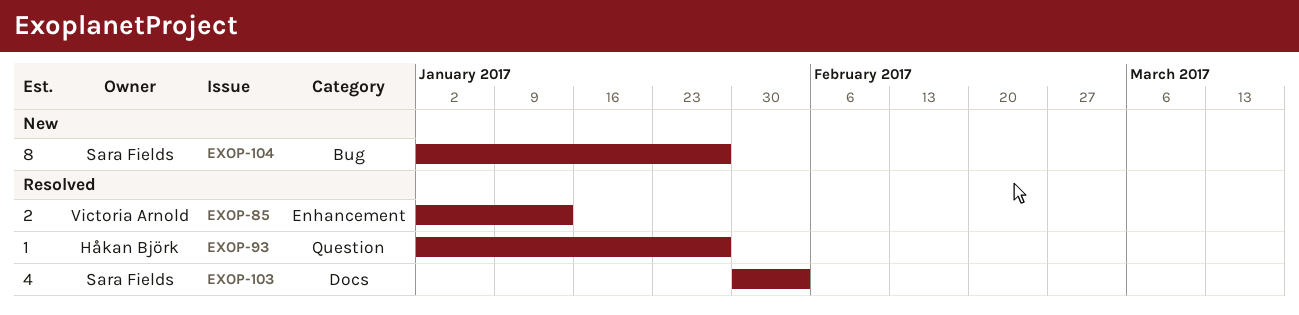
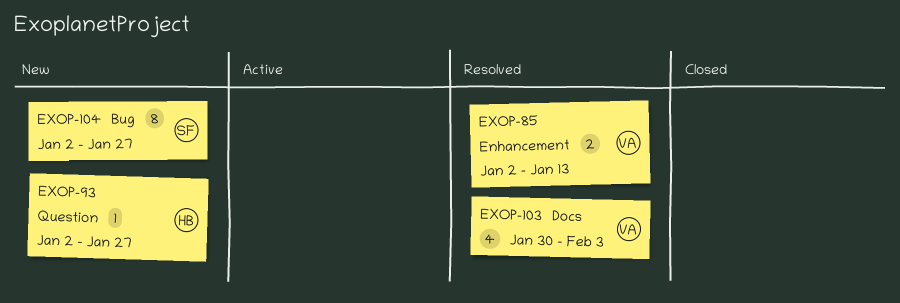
EXOP-93, status: Resolved -> New
EXOP-103, owner: Sara Fields -> Victoria Arnold

